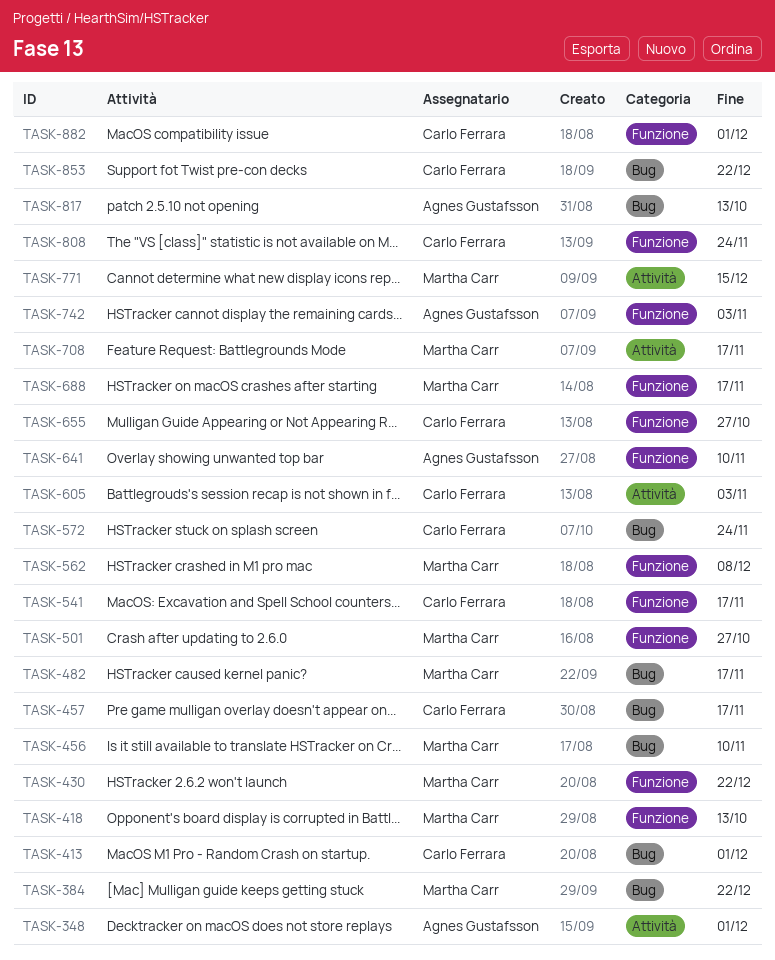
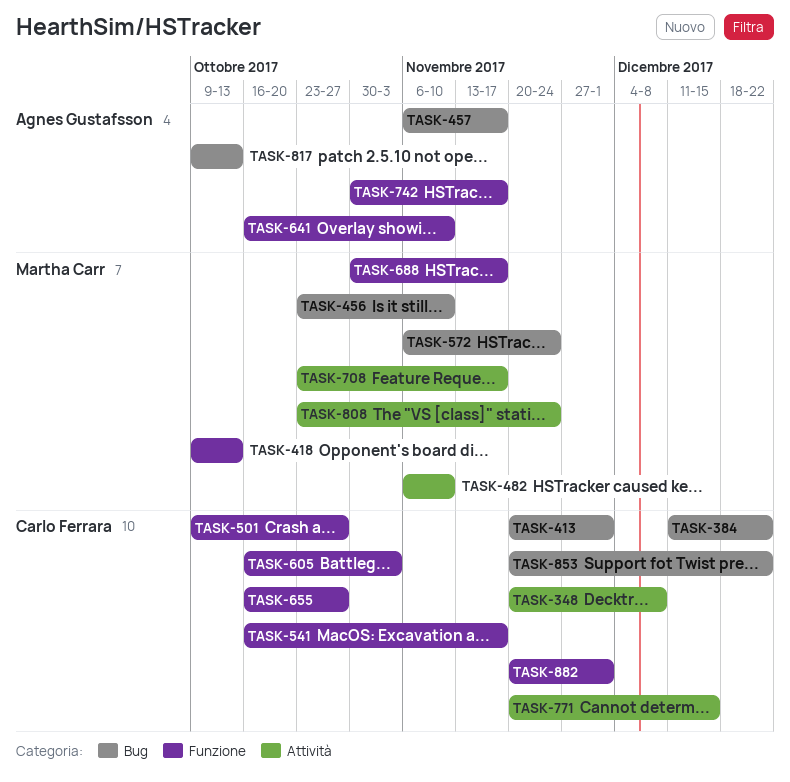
TASK-348, owner: Agnes Gustafsson -> Carlo Ferrara
TASK-348, due: Dec 1 -> Dec 8
TASK-384, owner: Martha Carr -> Carlo Ferrara
TASK-430: present -> none
TASK-457, owner: Carlo Ferrara -> Agnes Gustafsson
TASK-482, label: Bug -> Attività
TASK-482, due: Nov 17 -> Nov 10
TASK-501, owner: Martha Carr -> Carlo Ferrara
TASK-562: present -> none
TASK-572, owner: Carlo Ferrara -> Martha Carr
TASK-605, label: Attività -> Funzione
TASK-742, due: Nov 3 -> Nov 17
TASK-771, owner: Martha Carr -> Carlo Ferrara
TASK-808, owner: Carlo Ferrara -> Martha Carr
TASK-808, label: Funzione -> Attività

